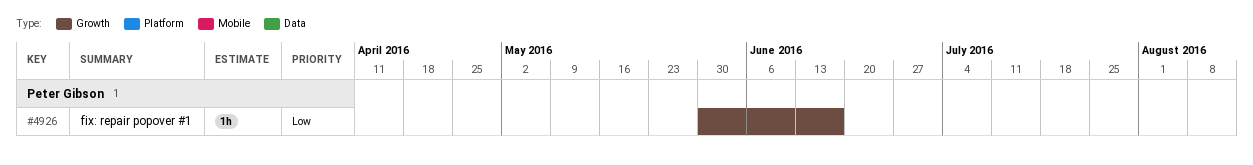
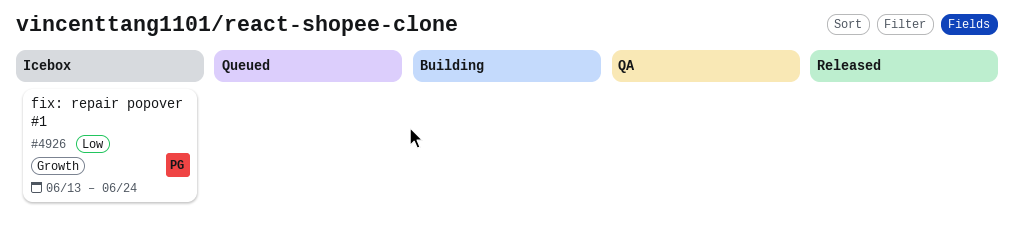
#4926, start: May 30 -> Jun 13
#4926, due: Jun 17 -> Jun 24

